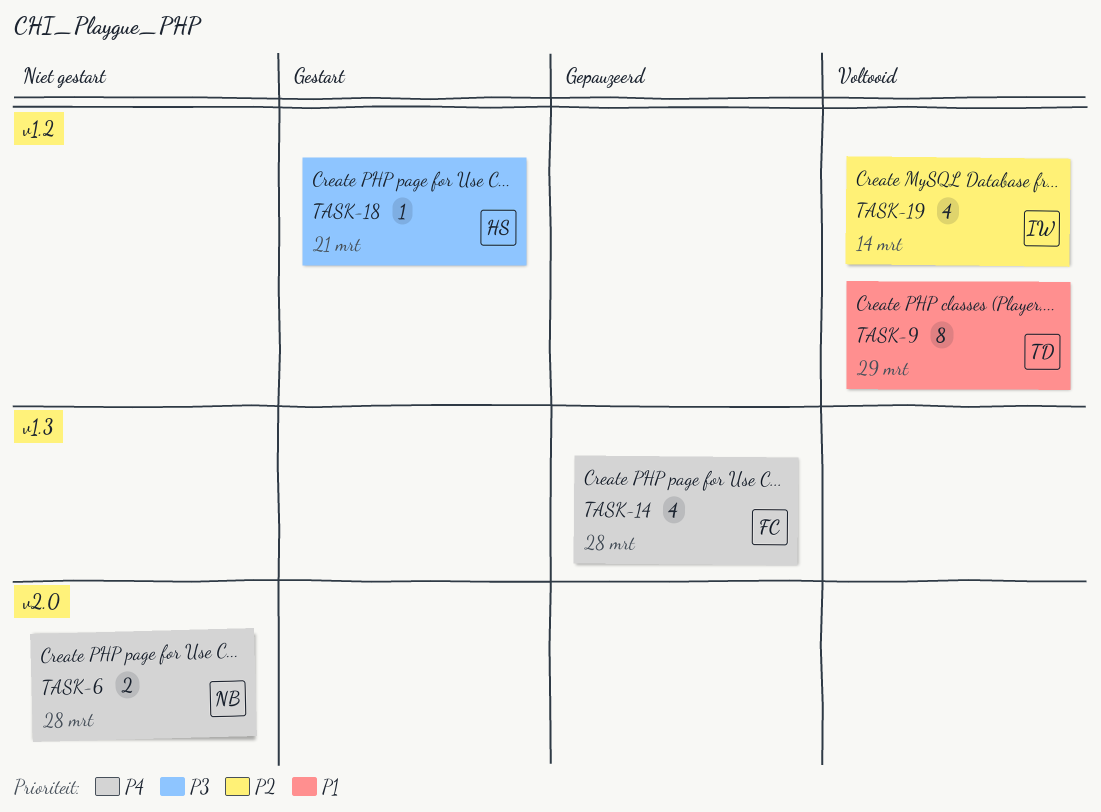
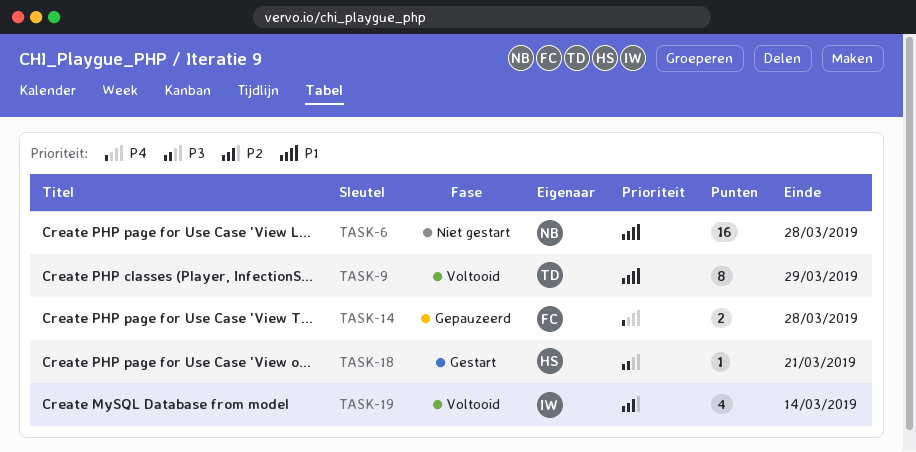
TASK-6, priority: P4 -> P1
TASK-6, estimate: 2 -> 16
TASK-14, estimate: 4 -> 2

